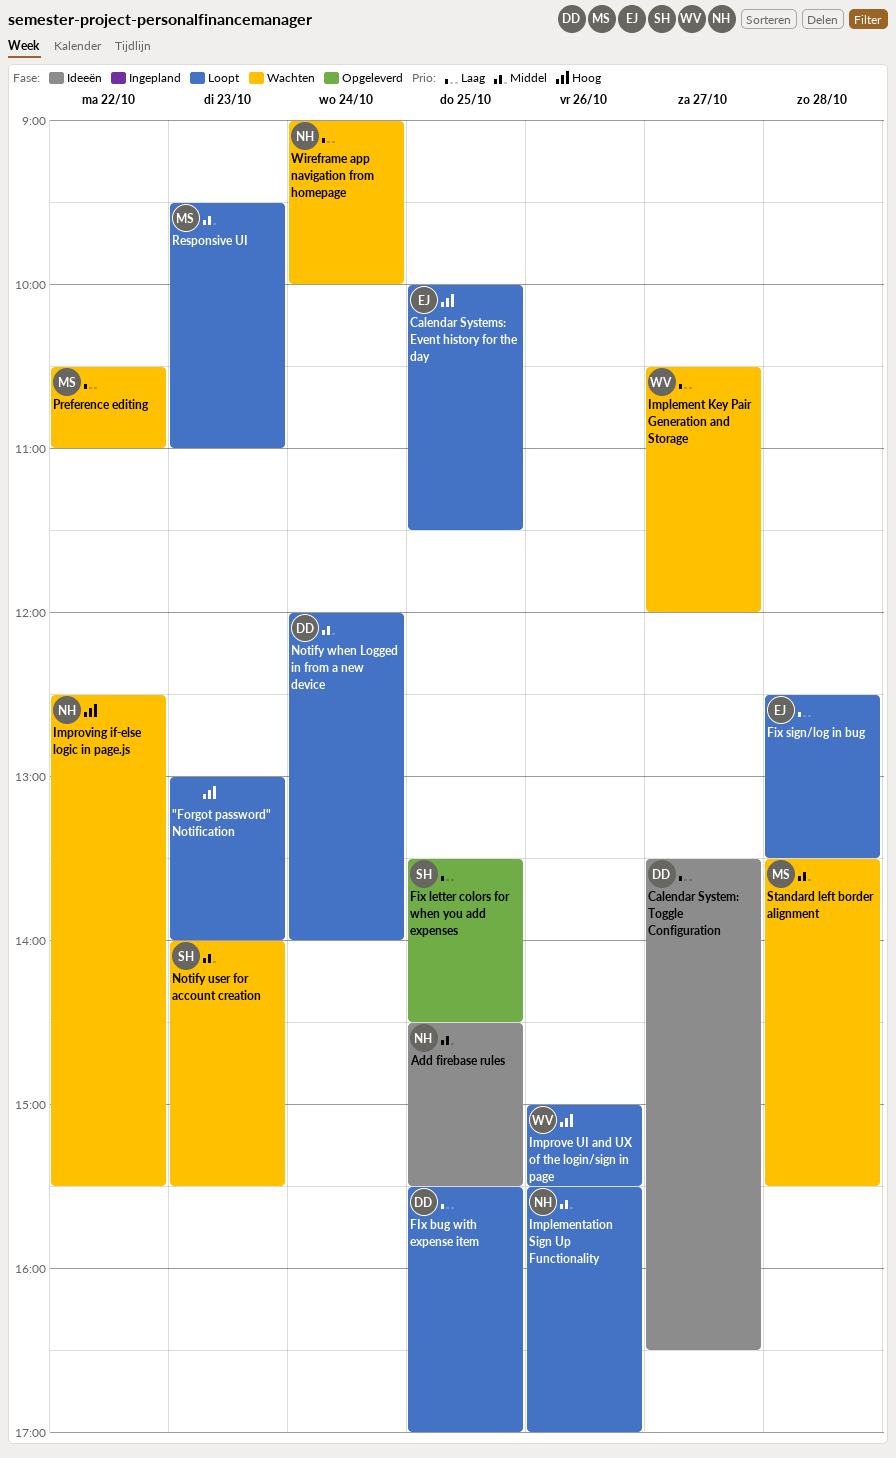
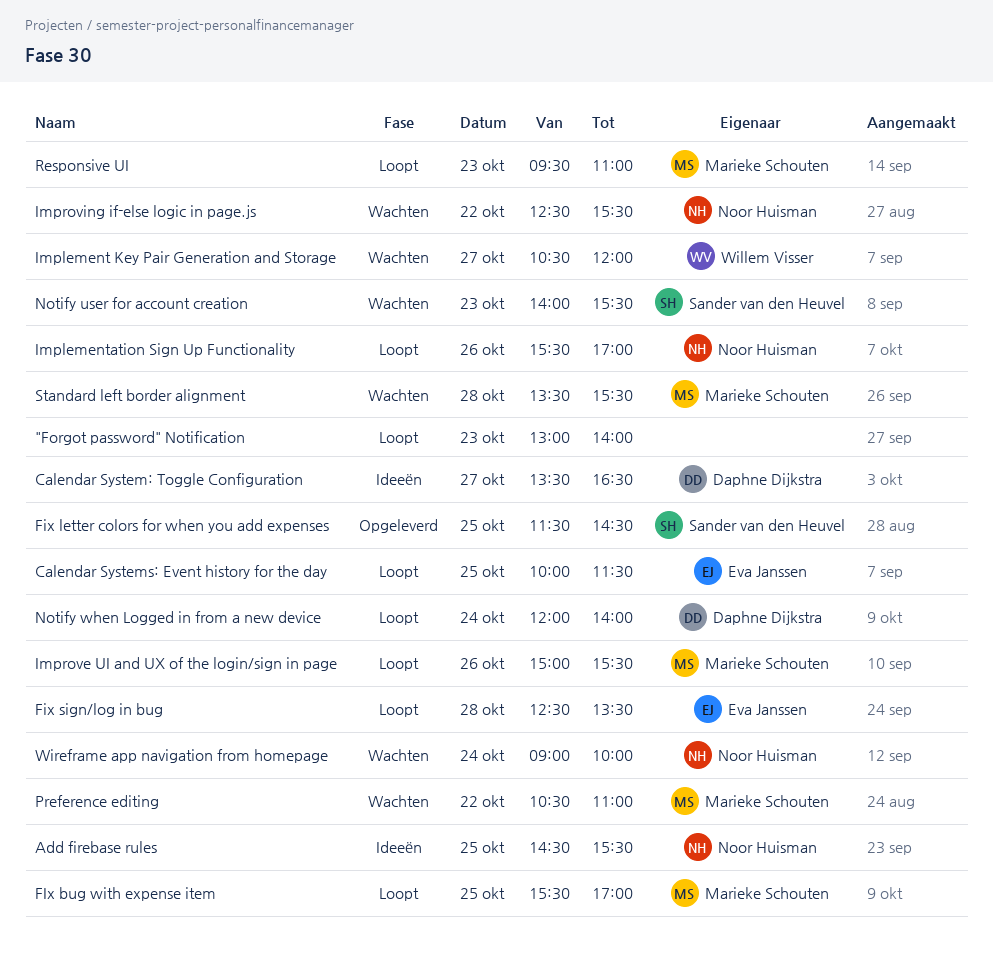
FIx bug with expense item, owner: Daphne Dijkstra -> Marieke Schouten
Fix letter colors for when you add expenses, begins: 13:30 -> 11:30
Improve UI and UX of the login/sign in page, owner: Willem Visser -> Marieke Schouten

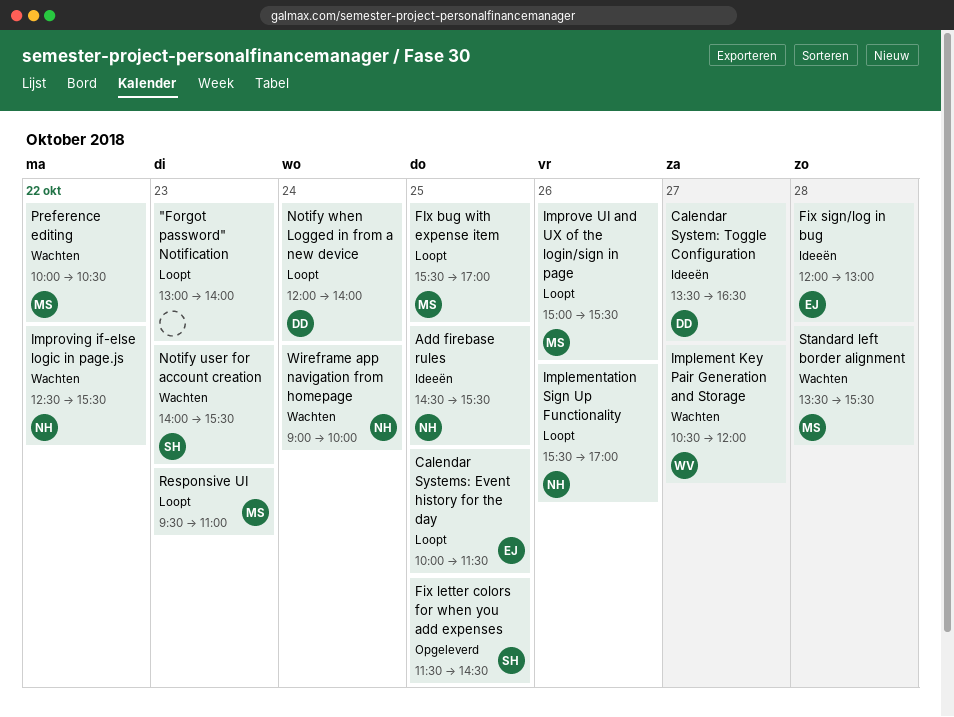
Fix sign/log in bug, status: Loopt -> Ideeën
Fix sign/log in bug, begins: 12:30 -> 12:00
Fix sign/log in bug, ends: 13:30 -> 13:00
Preference editing, begins: 10:30 -> 10:00
Preference editing, ends: 11:00 -> 10:30

